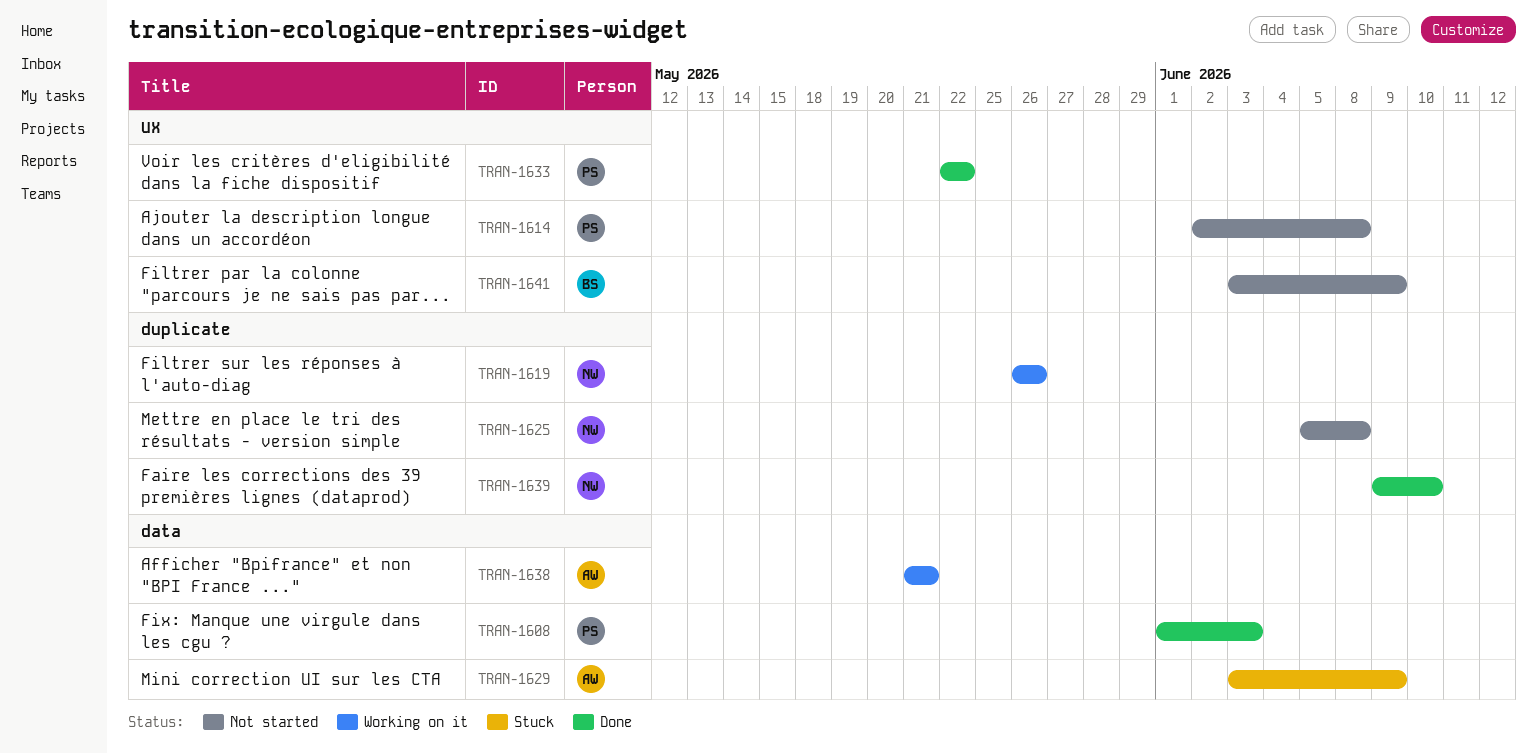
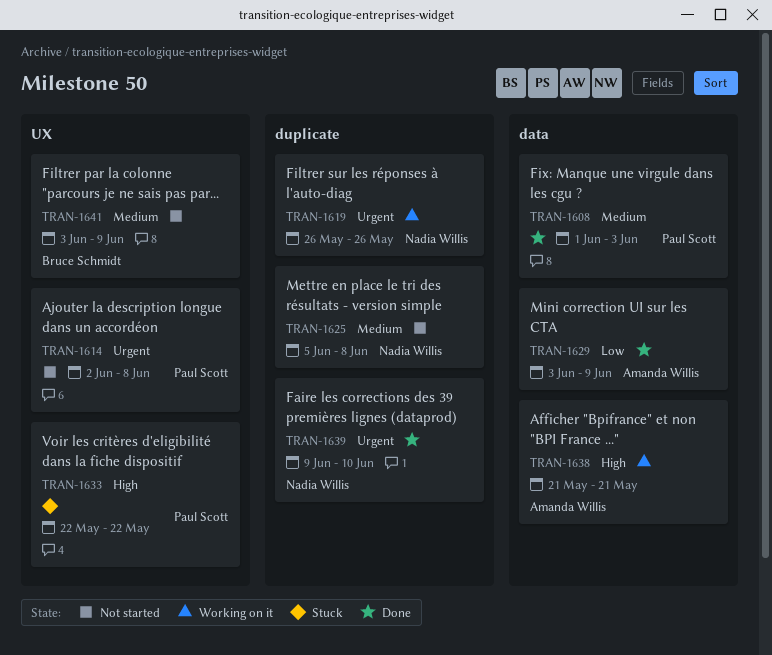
TRAN-1629, status: Stuck -> Done
TRAN-1633, status: Done -> Stuck

